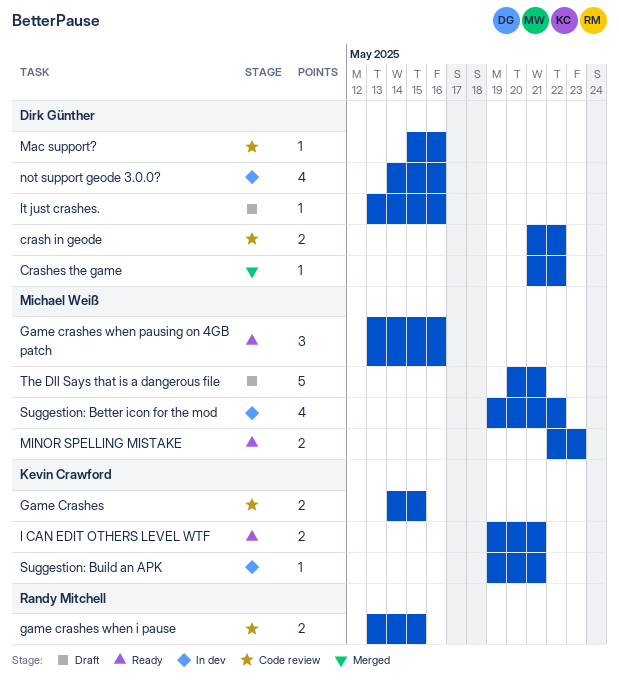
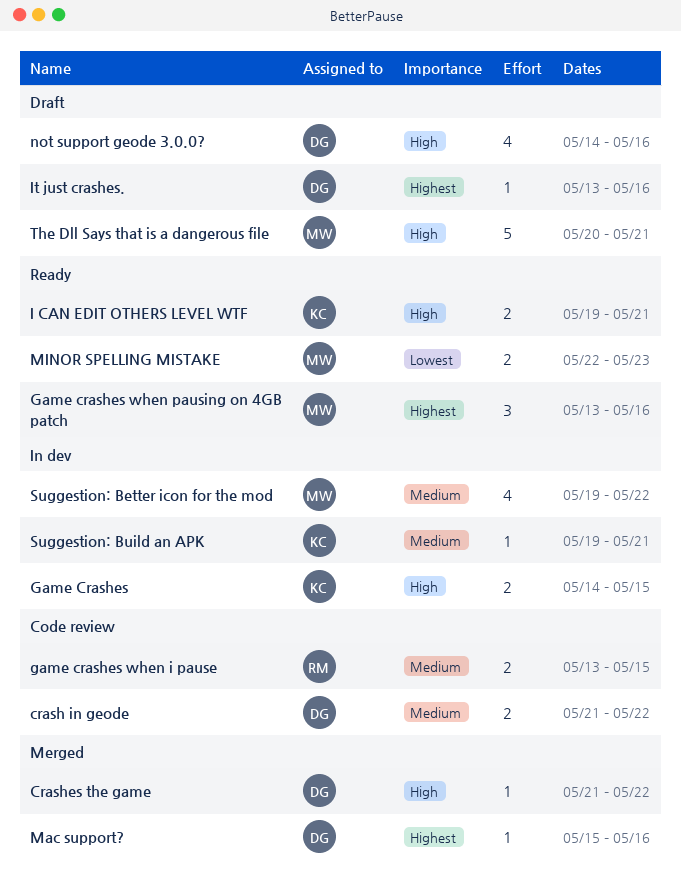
Game Crashes, status: Code review -> In dev
Mac support?, status: Code review -> Merged
not support geode 3.0.0?, status: In dev -> Draft

